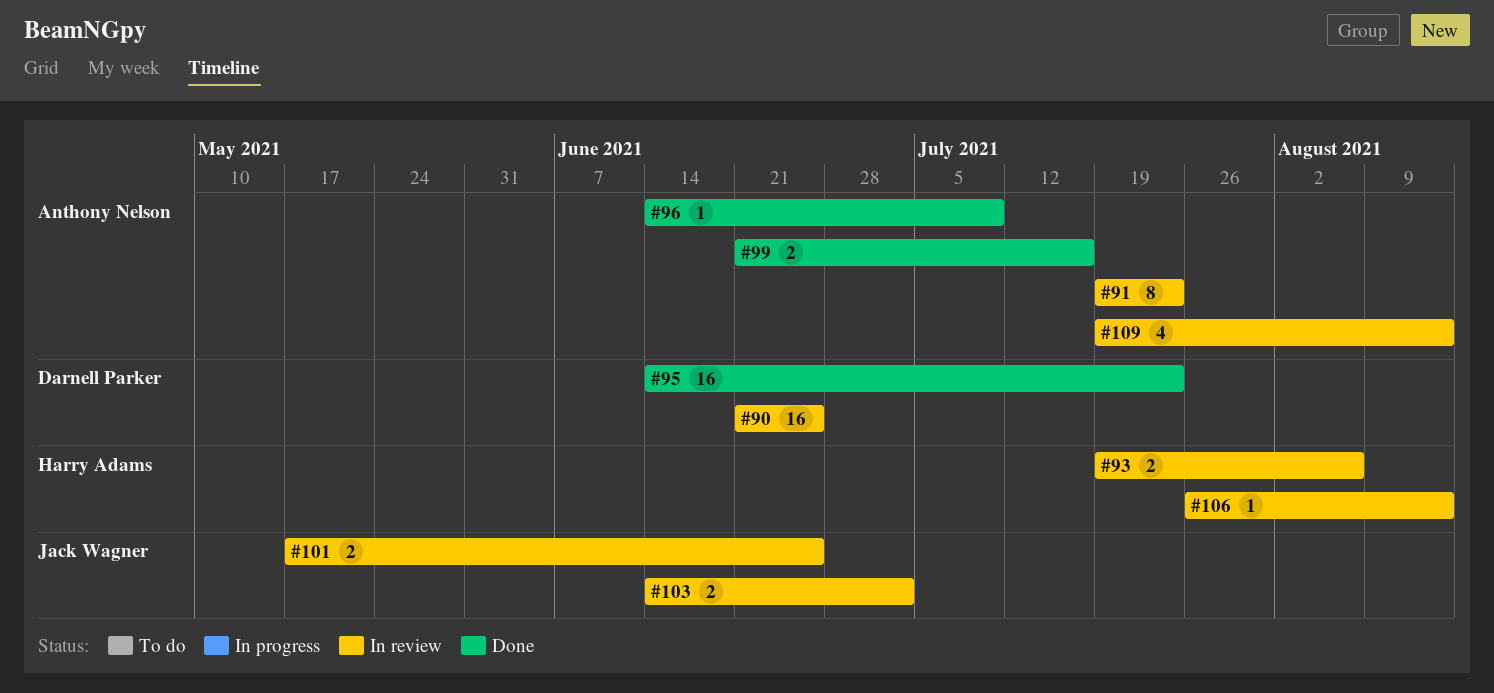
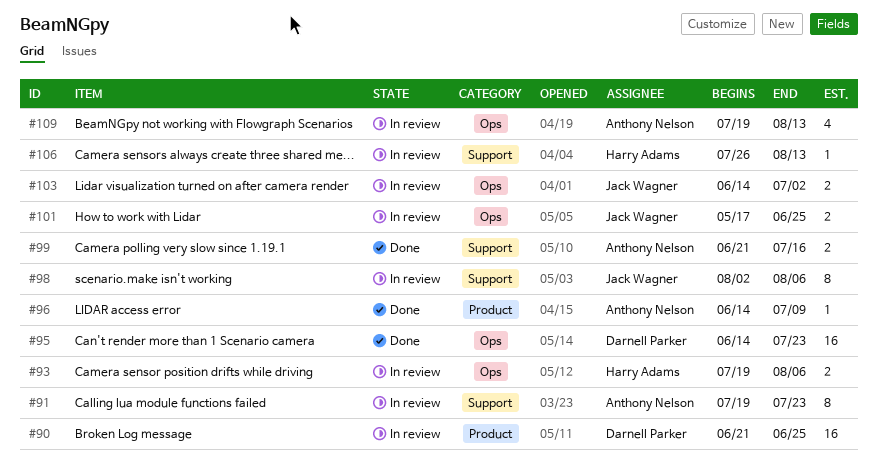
#98: none -> present

